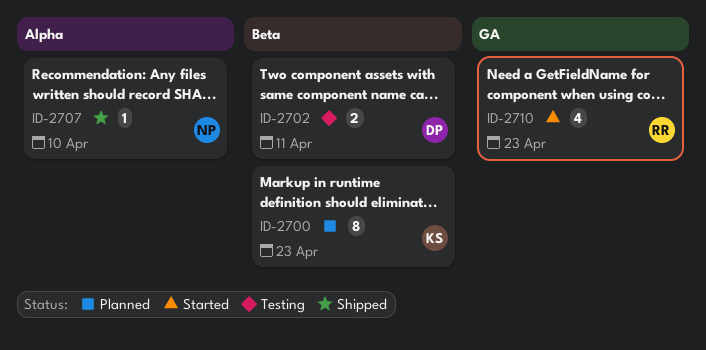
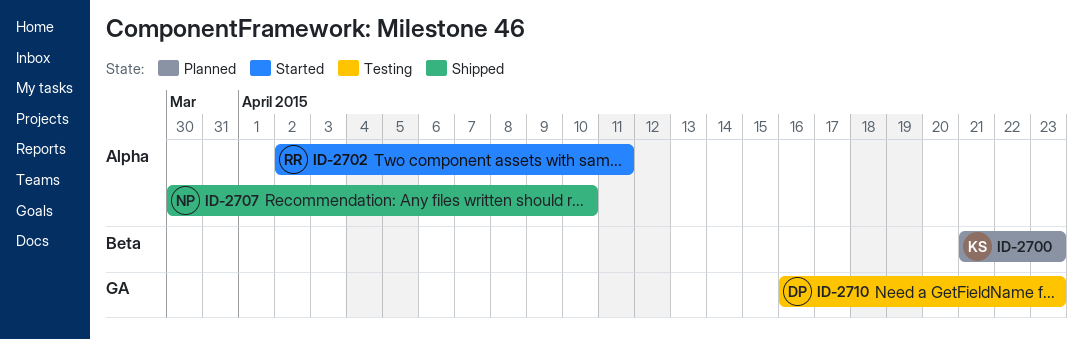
ID-2702, status: Testing -> Started
ID-2702, owner: DP -> RR
ID-2702, label: Beta -> Alpha
ID-2710, status: Started -> Testing
ID-2710, owner: RR -> DP

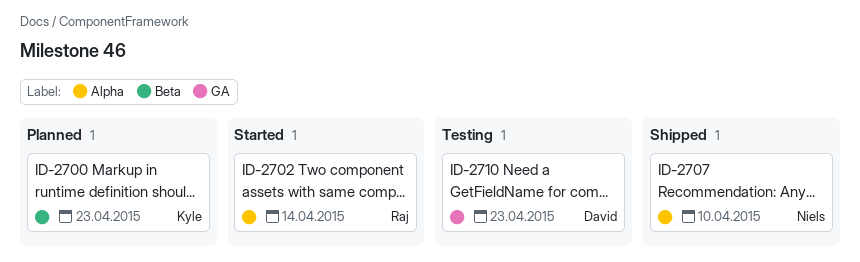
ID-2702, due: Apr 11 -> Apr 14

